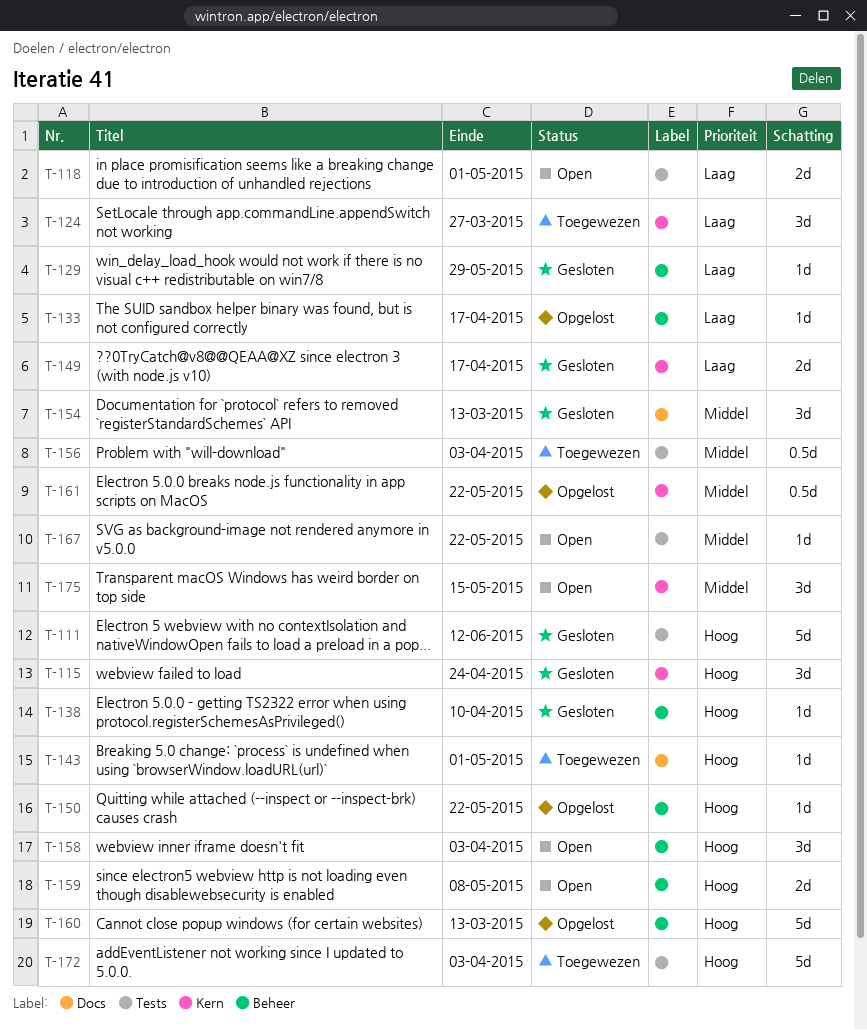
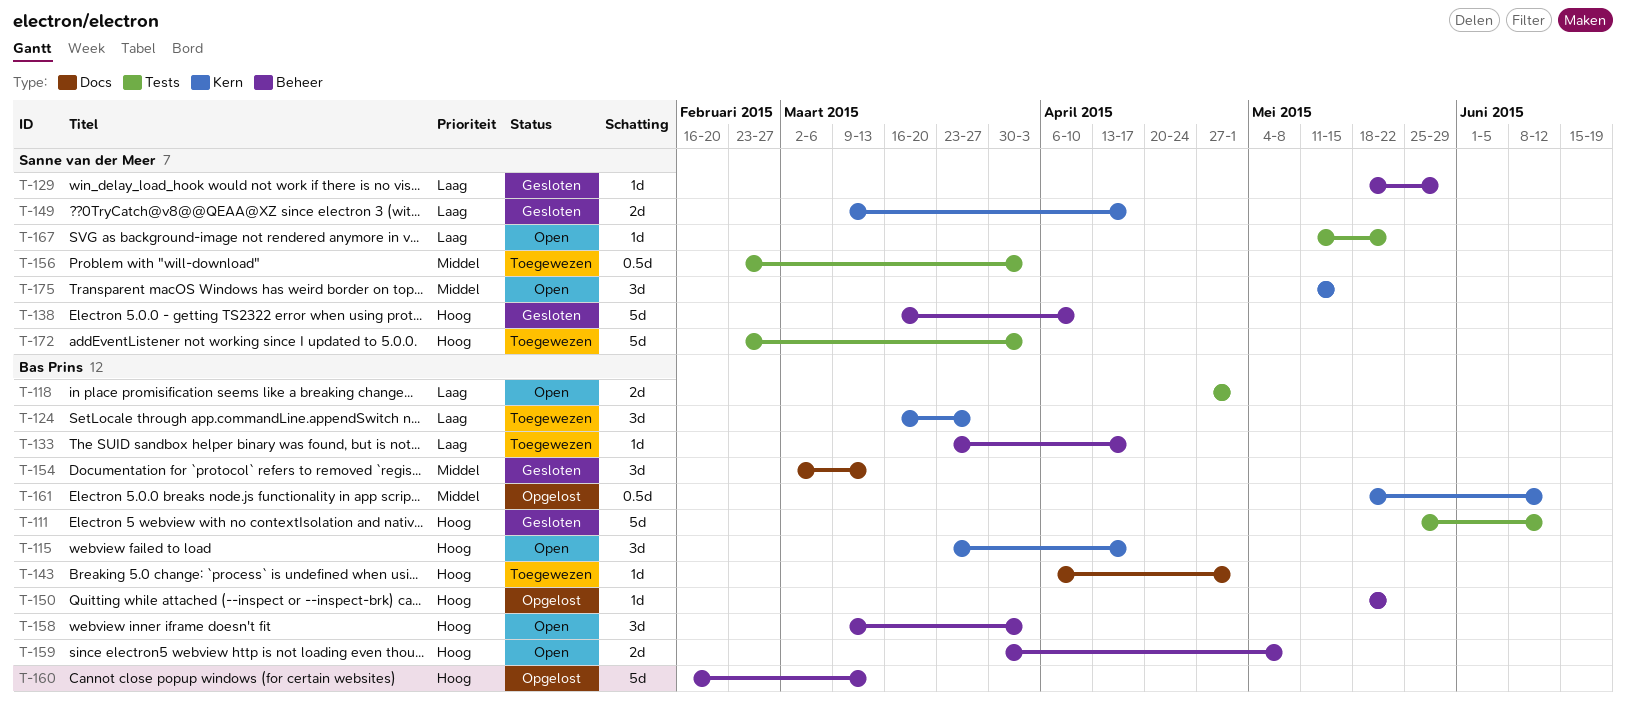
T-115, status: Gesloten -> Open
T-115, due: Apr 24 -> Apr 17
T-133, status: Opgelost -> Toegewezen
T-138, estimate: 1d -> 5d
T-161, due: May 22 -> Jun 12
T-167, priority: Middel -> Laag

